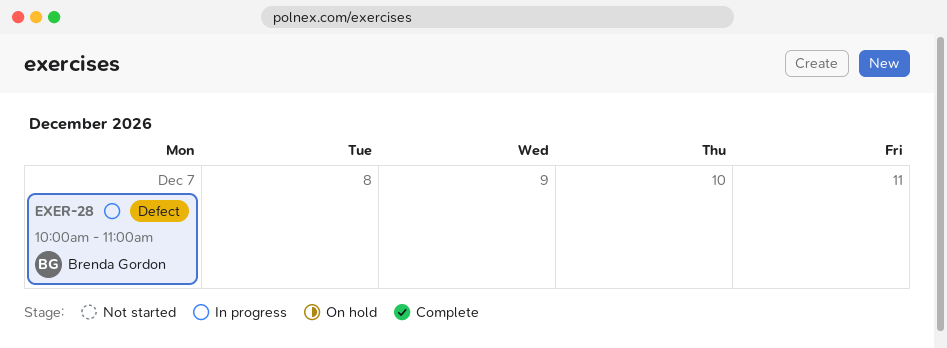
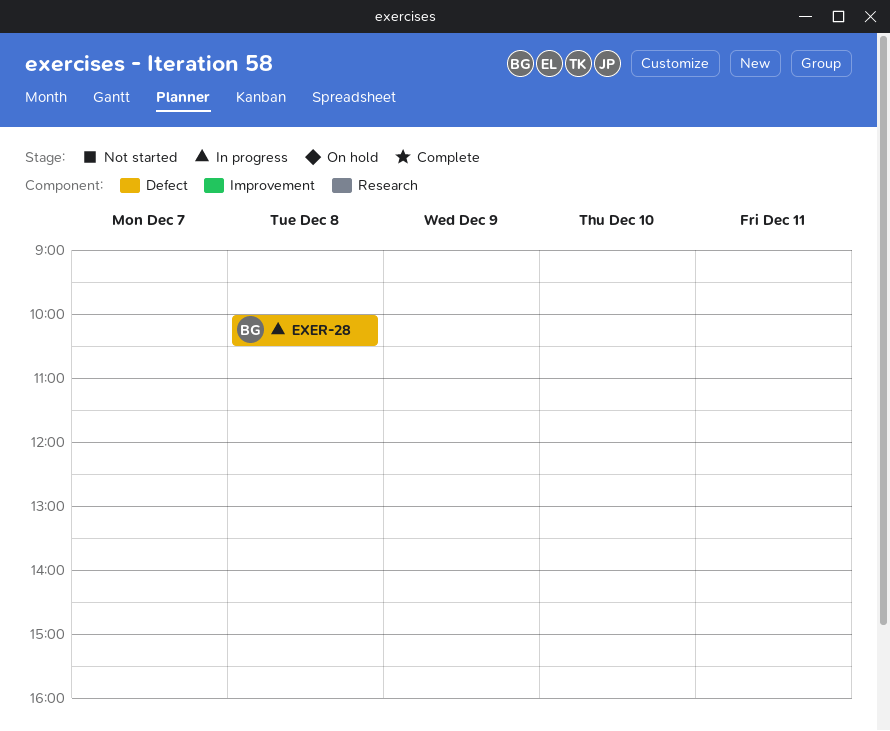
EXER-28, day: Dec 7 -> Dec 8
EXER-28, ends: 11:00 -> 10:30

